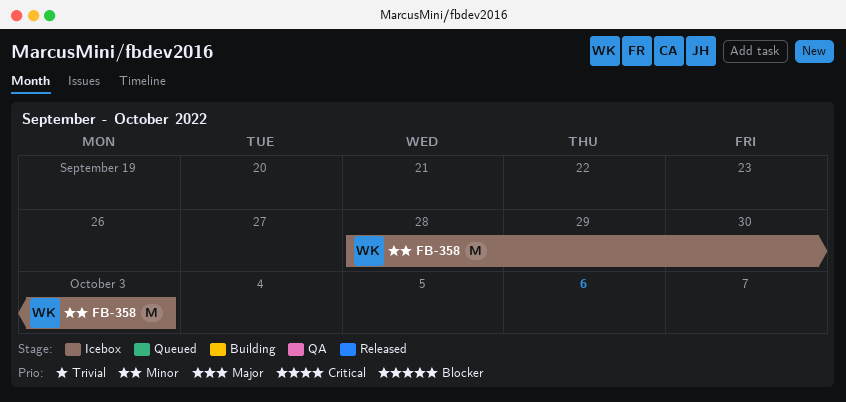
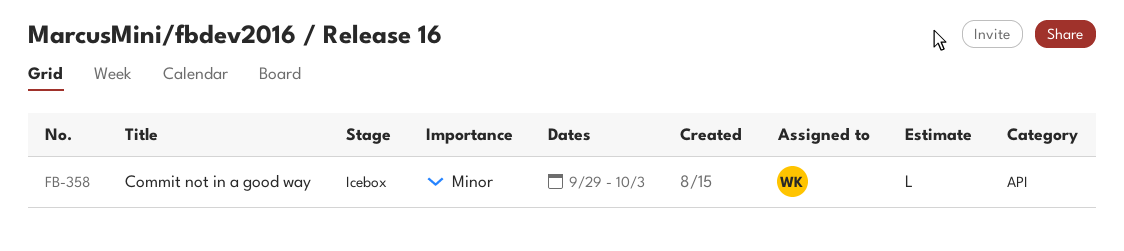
FB-358, estimate: M -> L
FB-358, start: Sep 28 -> Sep 29

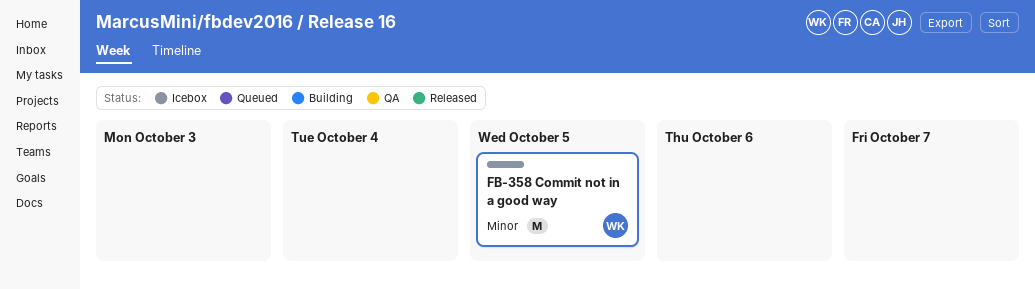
FB-358, estimate: L -> M
FB-358, due: Oct 3 -> Oct 5

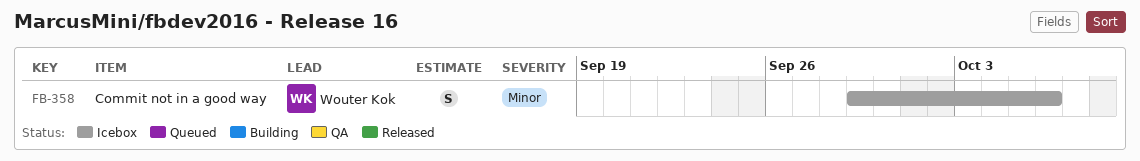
FB-358, estimate: M -> S
FB-358, due: Oct 5 -> Oct 6

